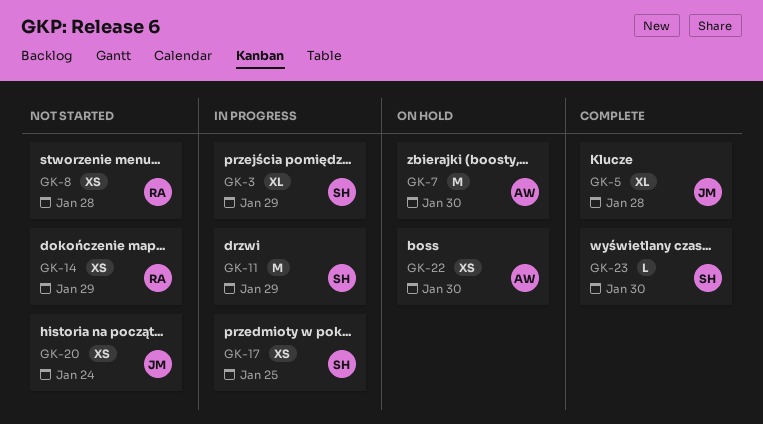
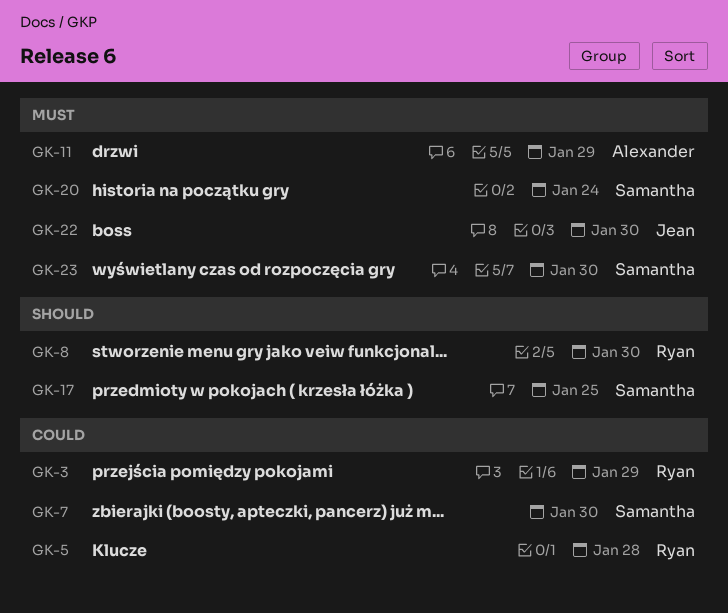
GK-3, owner: Samantha -> Ryan
GK-5, owner: Jean -> Ryan
GK-7, owner: Alexander -> Samantha
GK-8, due: Jan 28 -> Jan 30
GK-11, owner: Samantha -> Alexander
GK-14: present -> none
GK-20, owner: Jean -> Samantha
GK-22, owner: Alexander -> Jean

